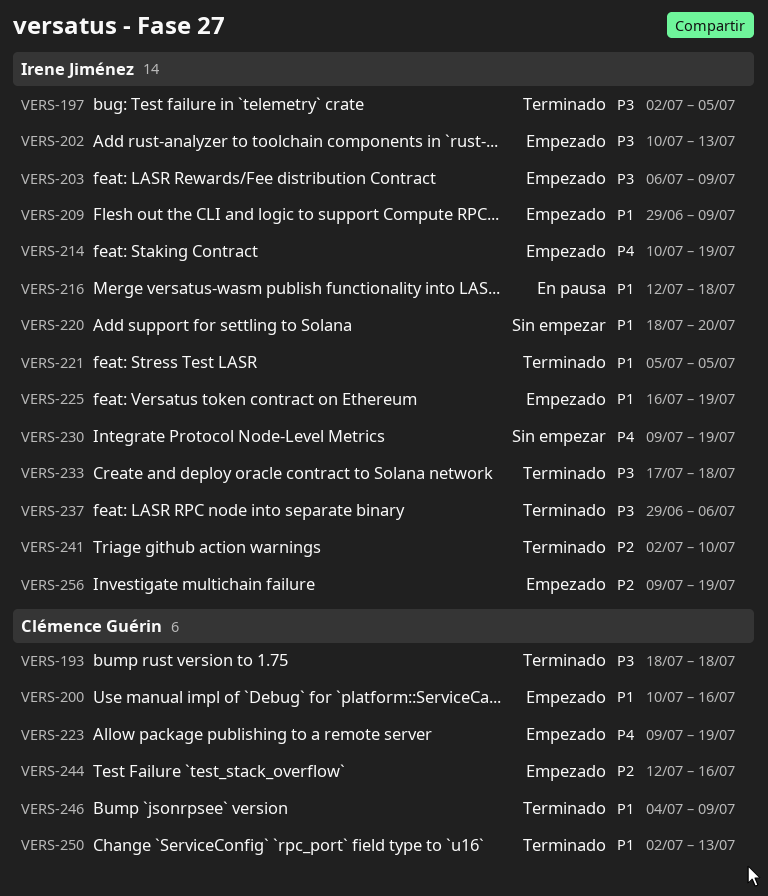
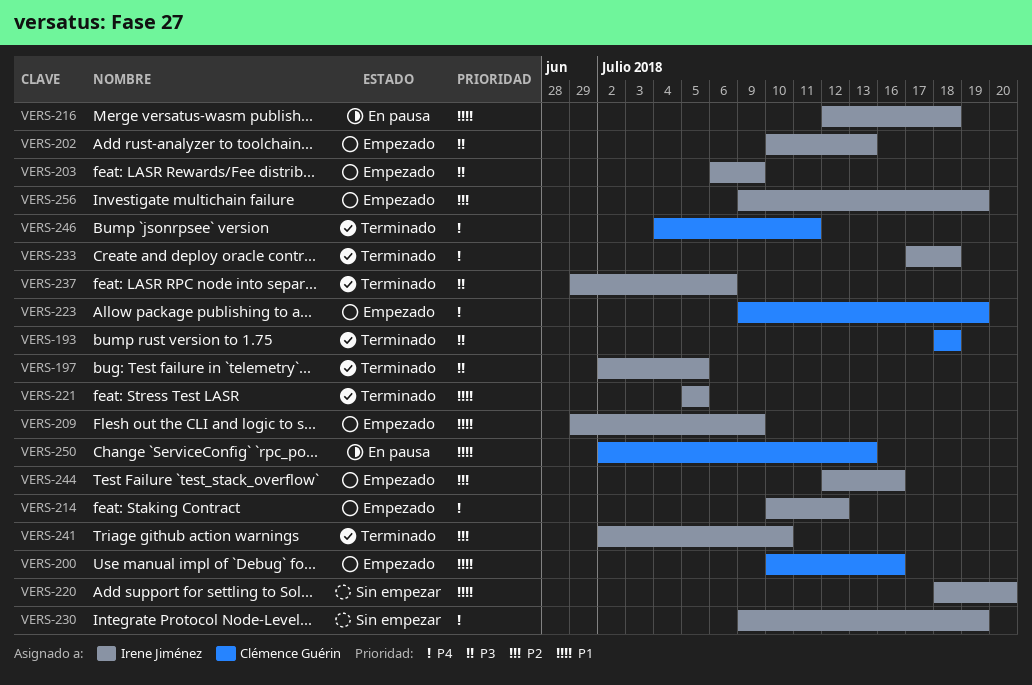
VERS-214, due: Jul 19 -> Jul 12
VERS-225: present -> none
VERS-233, priority: P3 -> P4
VERS-244, owner: Clémence Guérin -> Irene Jiménez
VERS-246, priority: P1 -> P4
VERS-246, due: Jul 9 -> Jul 11
VERS-250, status: Terminado -> En pausa

